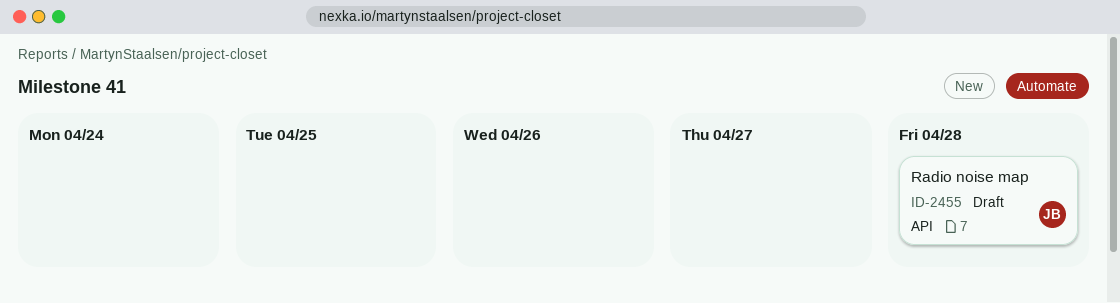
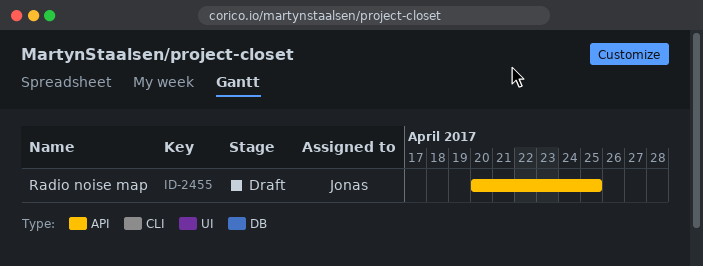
ID-2455, due: Apr 28 -> Apr 25

